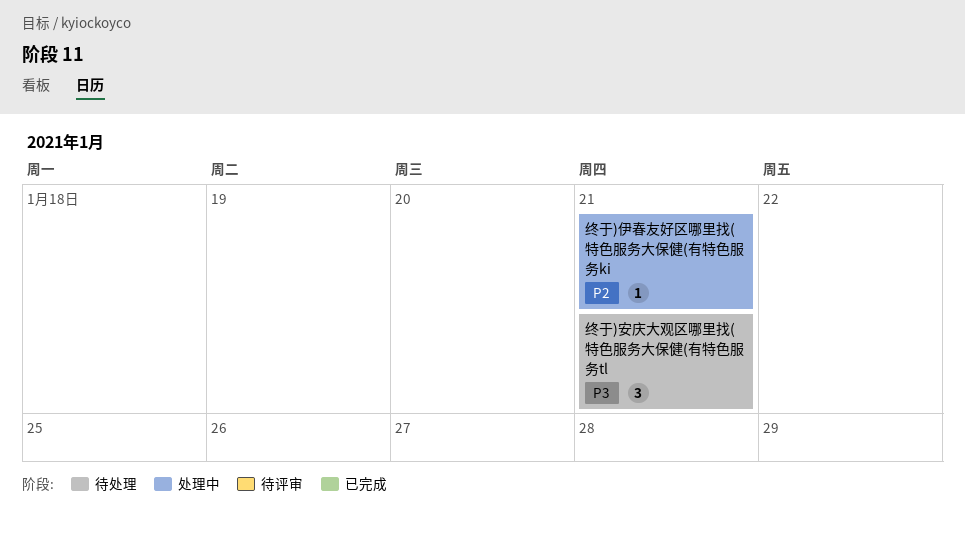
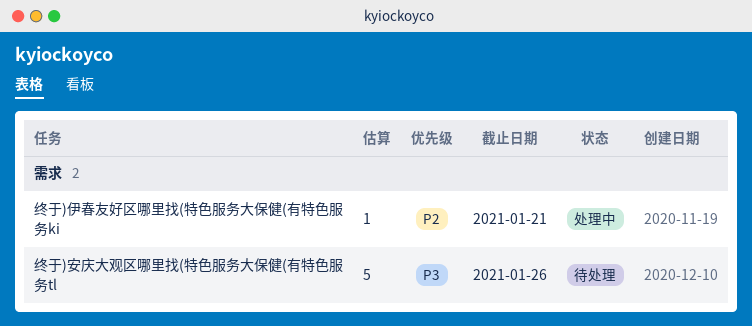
终于)安庆大观区哪里找(特色服务大保健(有特色服务tl, estimate: 3 -> 5
终于)安庆大观区哪里找(特色服务大保健(有特色服务tl, due: Jan 21 -> Jan 26

